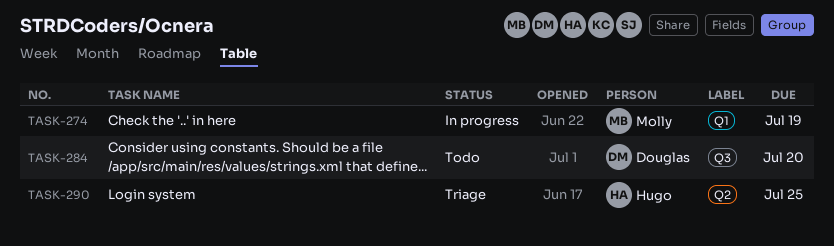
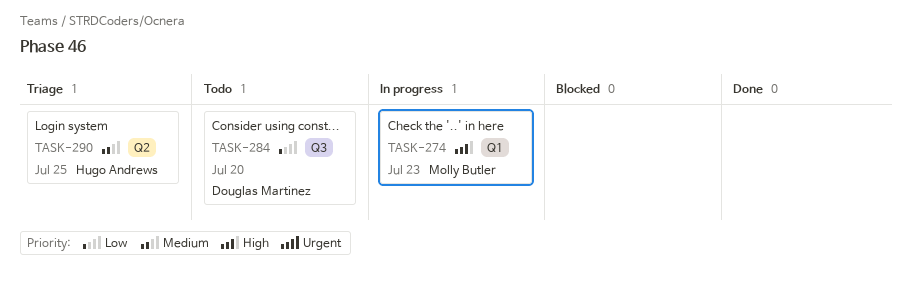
TASK-274, due: Jul 19 -> Jul 23

